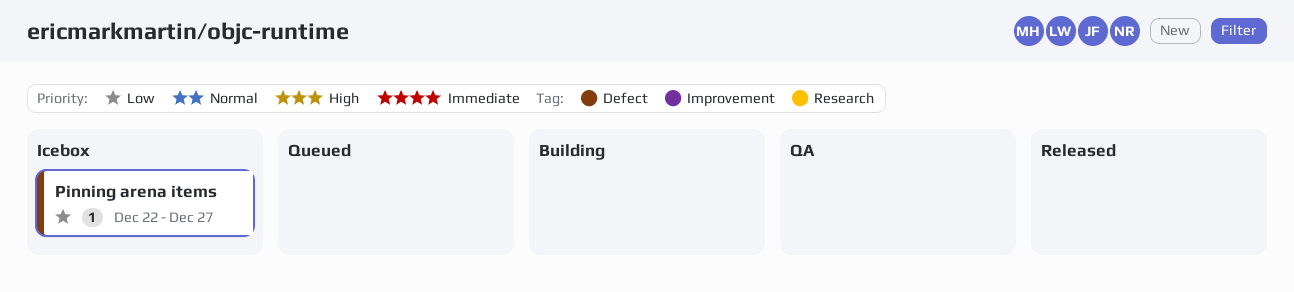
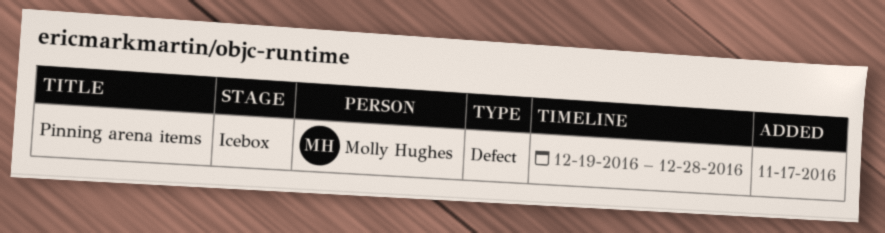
Pinning arena items, start: Dec 22 -> Dec 19
Pinning arena items, due: Dec 27 -> Dec 28

